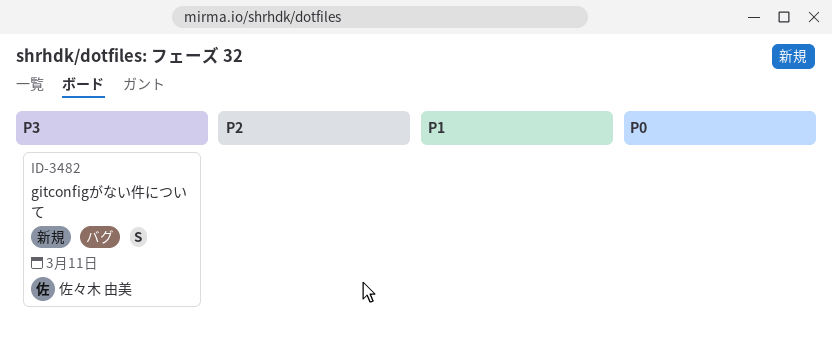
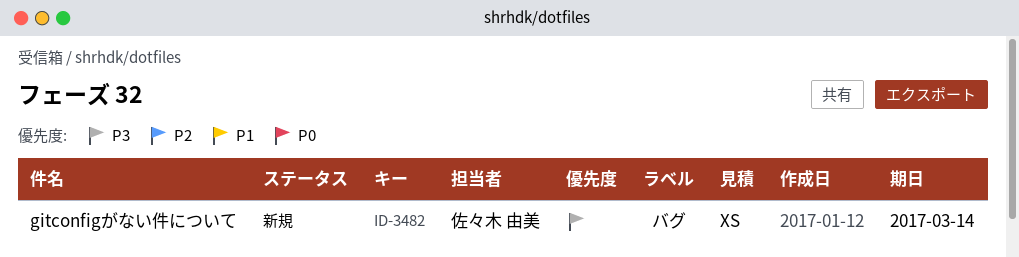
ID-3482, estimate: S -> XS
ID-3482, due: Mar 11 -> Mar 14

